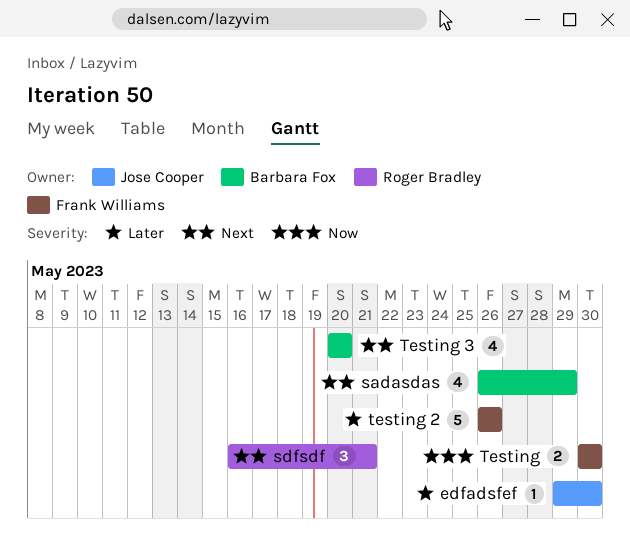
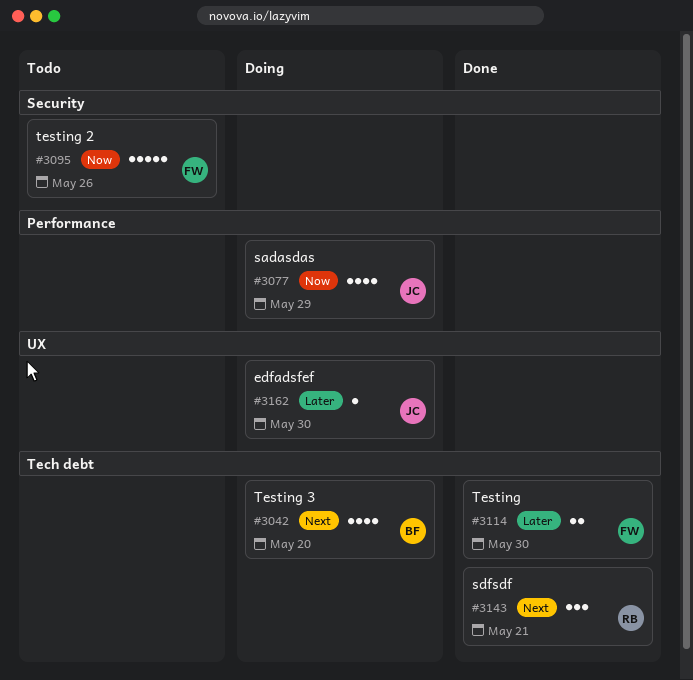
sadasdas, owner: Barbara Fox -> Jose Cooper
sadasdas, priority: Next -> Now
Testing, priority: Now -> Later
testing 2, priority: Later -> Now

